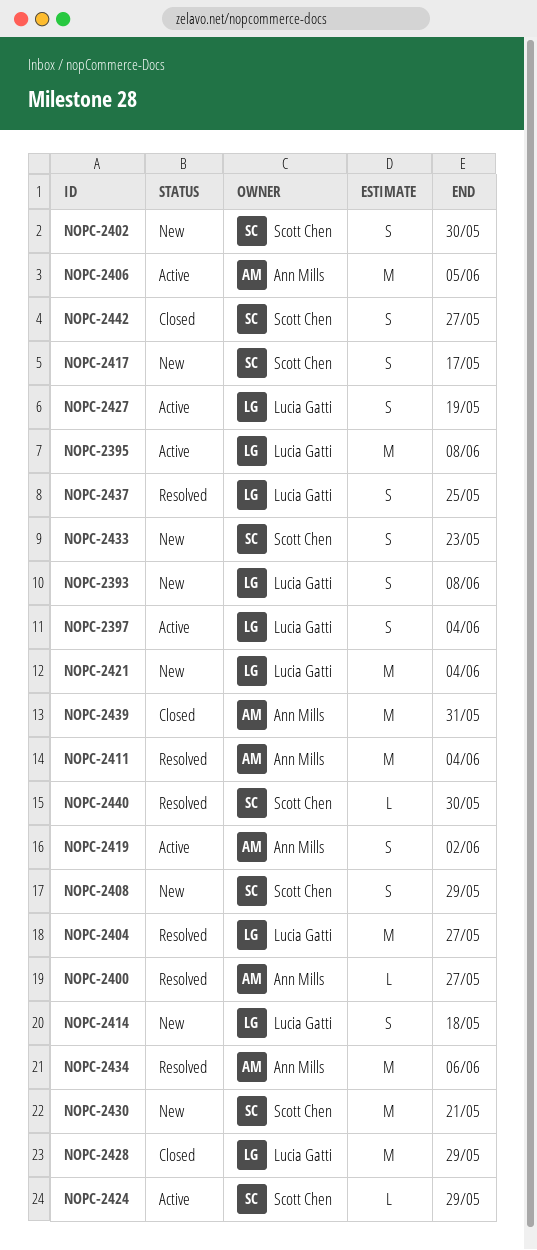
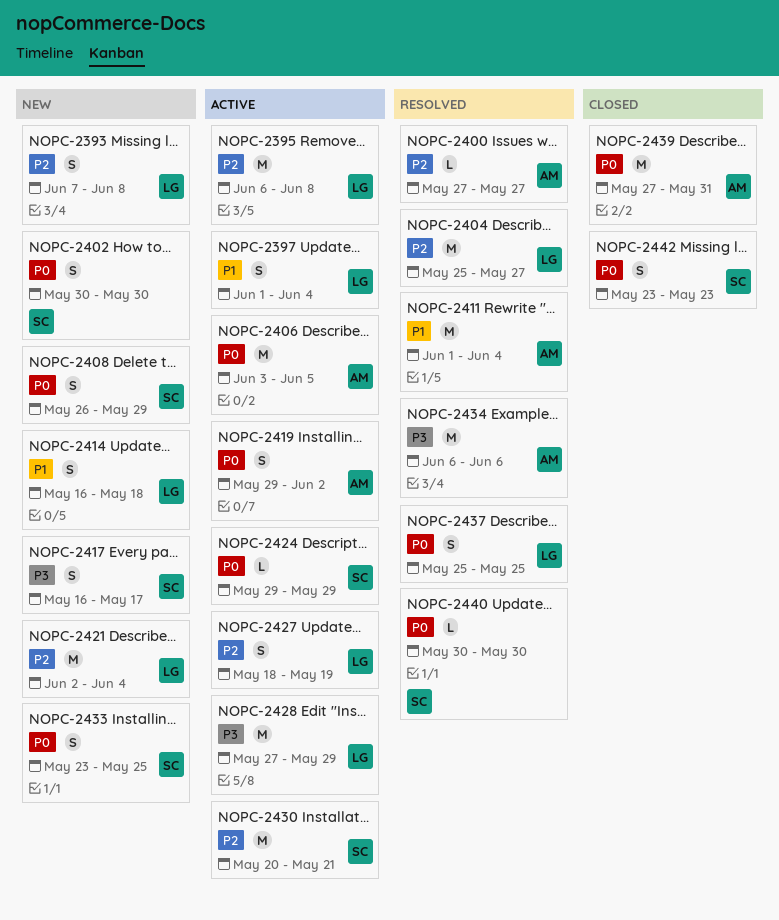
NOPC-2428, status: Closed -> Active
NOPC-2430, status: New -> Active
NOPC-2433, due: May 23 -> May 25
NOPC-2442, due: May 27 -> May 23

